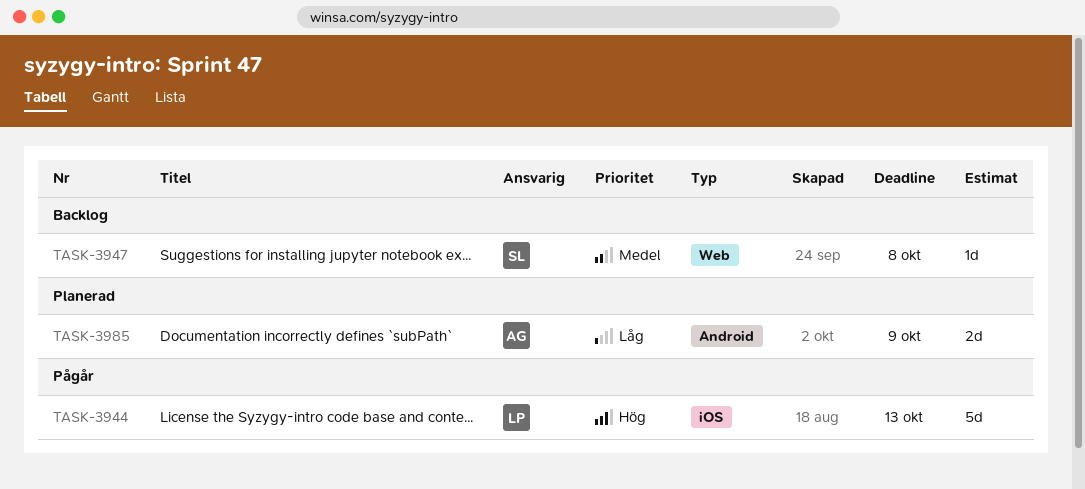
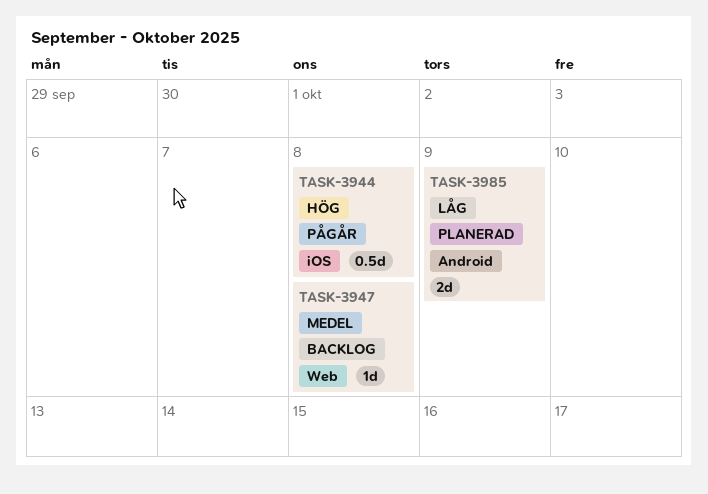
TASK-3944, estimate: 5d -> 0.5d
TASK-3944, due: Oct 13 -> Oct 8

